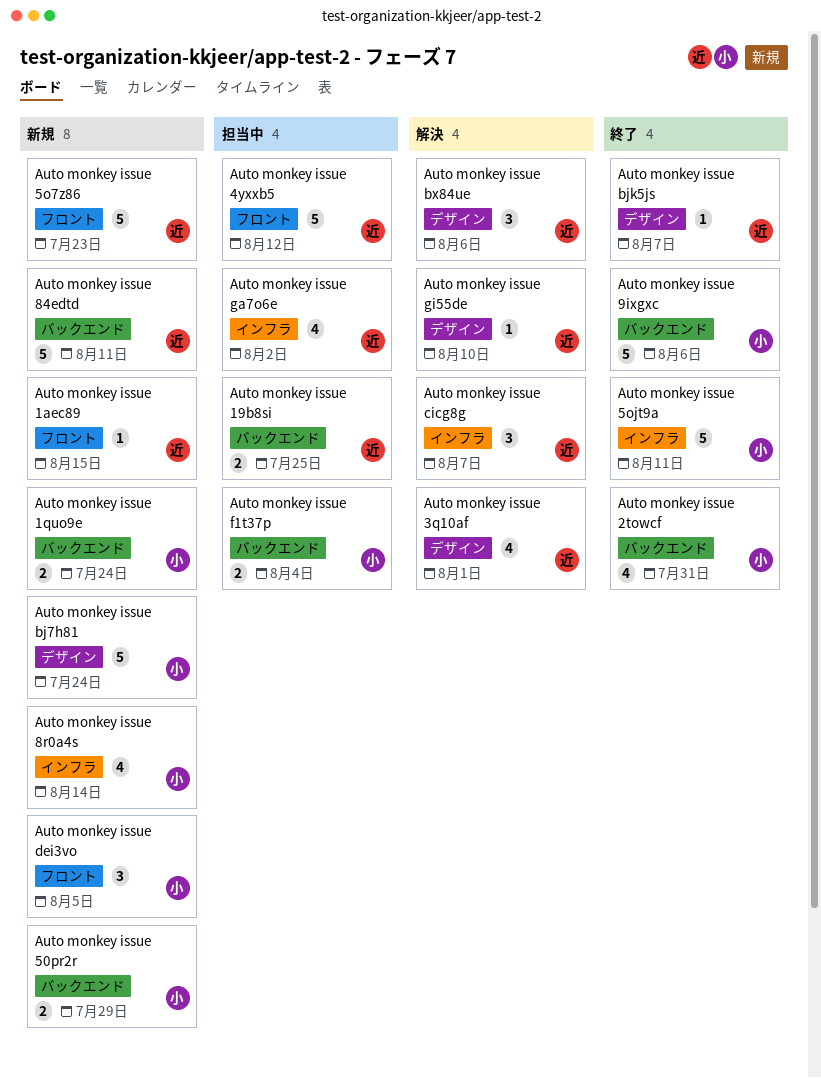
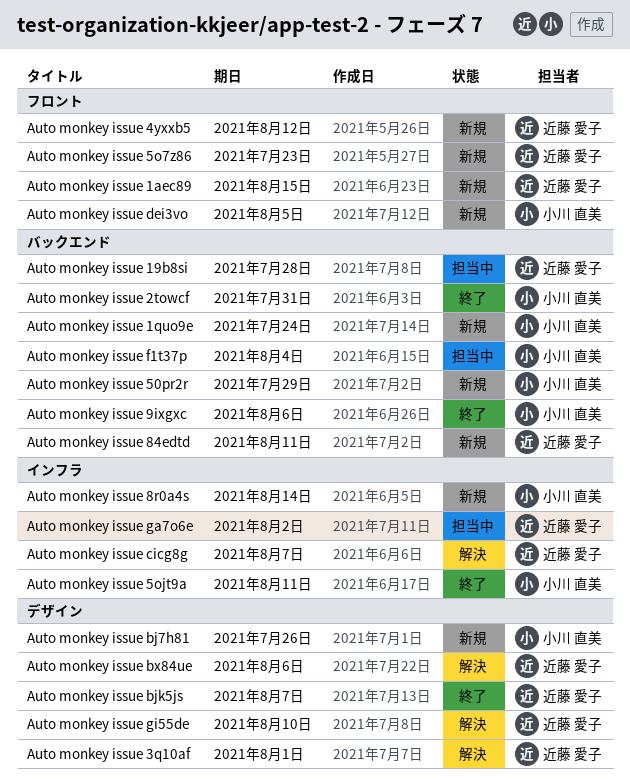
Auto monkey issue 19b8si, due: Jul 25 -> Jul 28
Auto monkey issue 4yxxb5, status: 担当中 -> 新規
Auto monkey issue bj7h81, due: Jul 24 -> Jul 26

